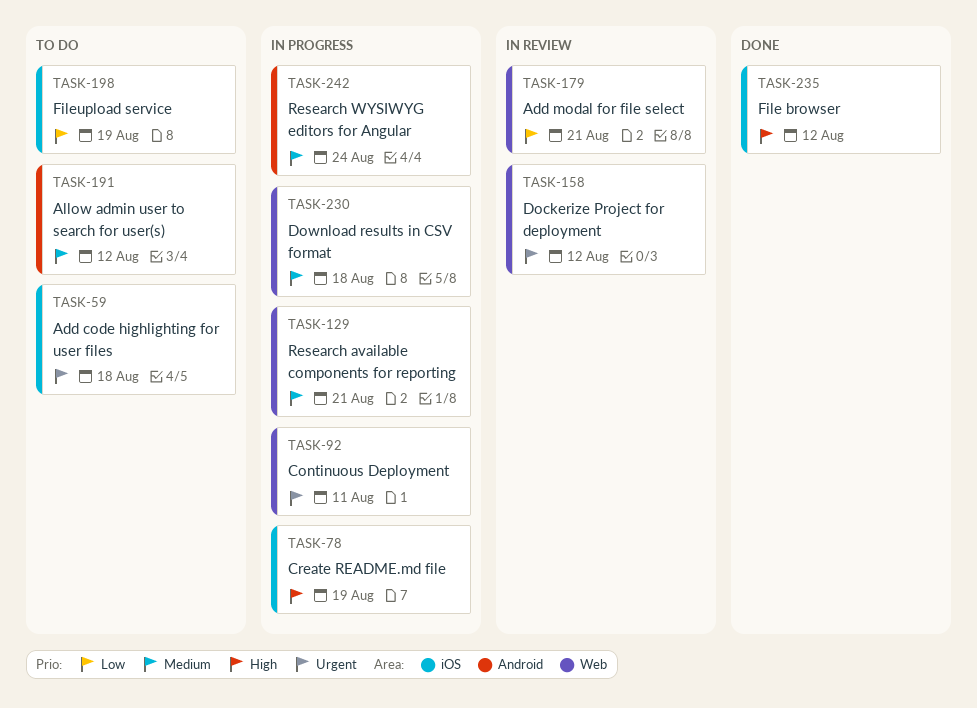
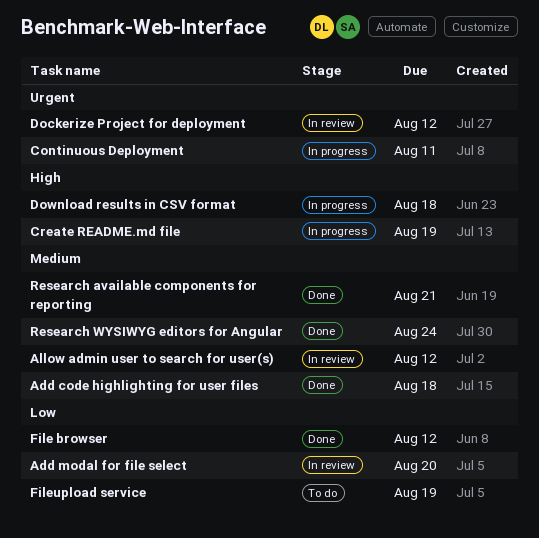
Add code highlighting for user files, status: To do -> Done
Add code highlighting for user files, priority: Urgent -> Medium
Add modal for file select, due: Aug 21 -> Aug 20
Allow admin user to search for user(s), status: To do -> In review
Download results in CSV format, priority: Medium -> High
File browser, priority: High -> Low
Research available components for reporting, status: In progress -> Done
Research WYSIWYG editors for Angular, status: In progress -> Done

